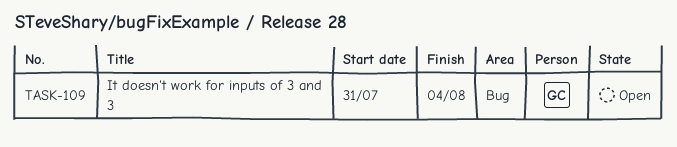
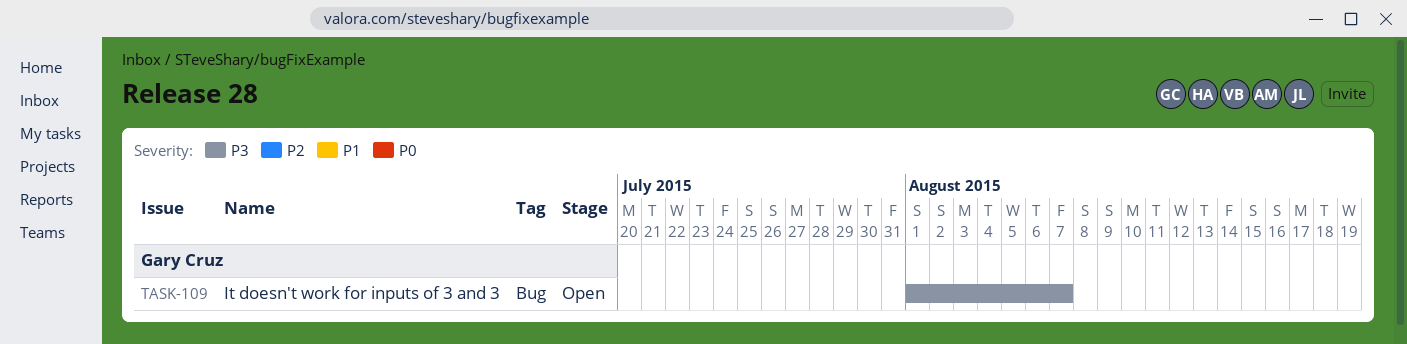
TASK-109, start: Jul 31 -> Aug 1
TASK-109, due: Aug 4 -> Aug 7

